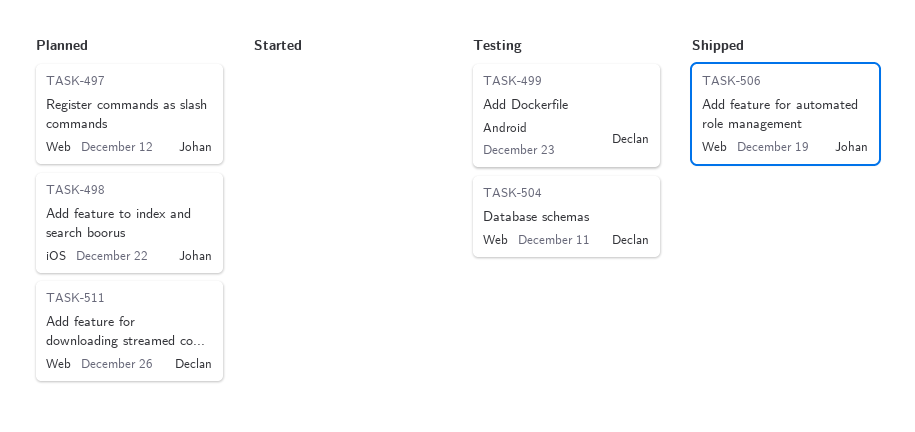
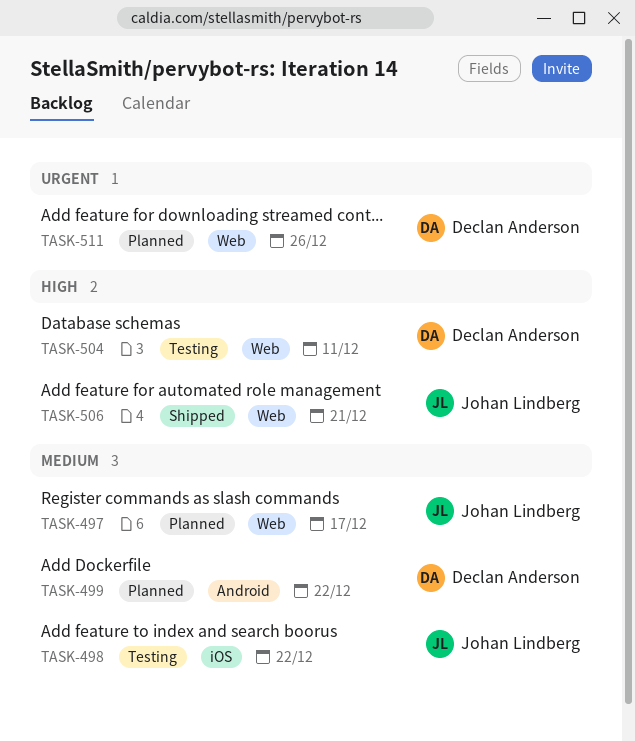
TASK-497, due: Dec 12 -> Dec 17
TASK-498, status: Planned -> Testing
TASK-499, status: Testing -> Planned
TASK-499, due: Dec 23 -> Dec 22
TASK-506, due: Dec 19 -> Dec 21

